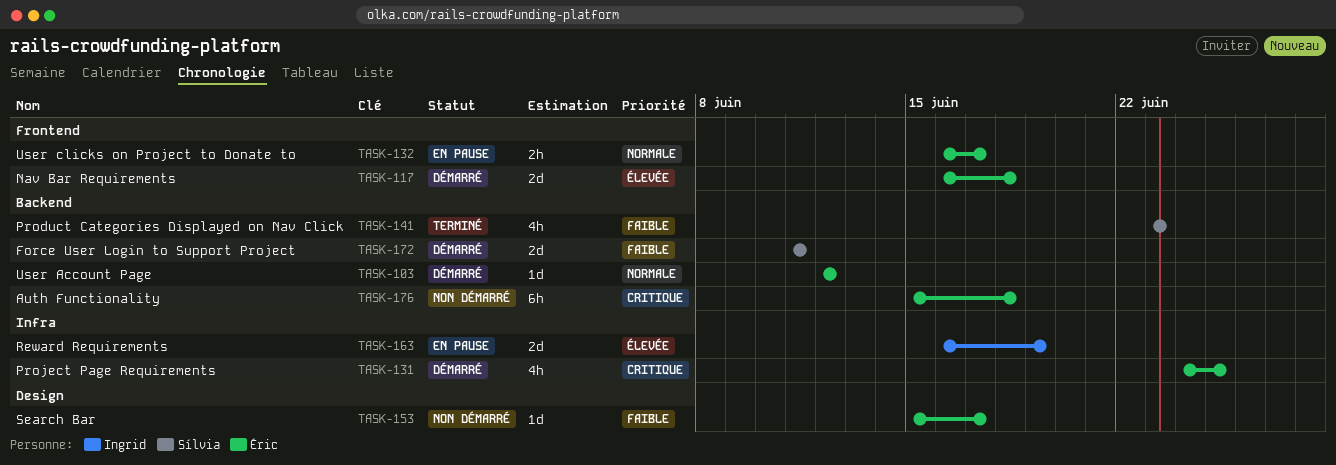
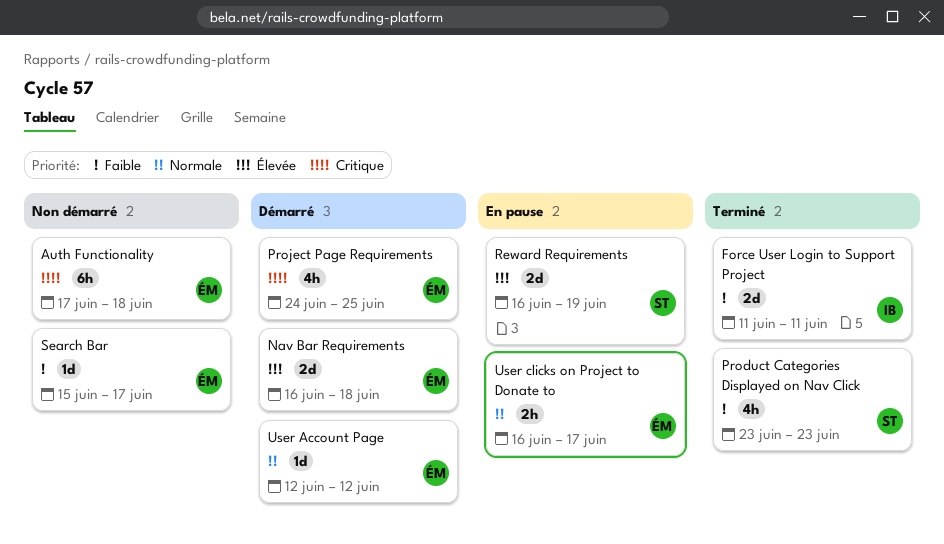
Auth Functionality, start: Jun 15 -> Jun 17
Force User Login to Support Project, status: Démarré -> Terminé
Force User Login to Support Project, owner: Sílvia -> Ingrid
Reward Requirements, owner: Ingrid -> Sílvia

